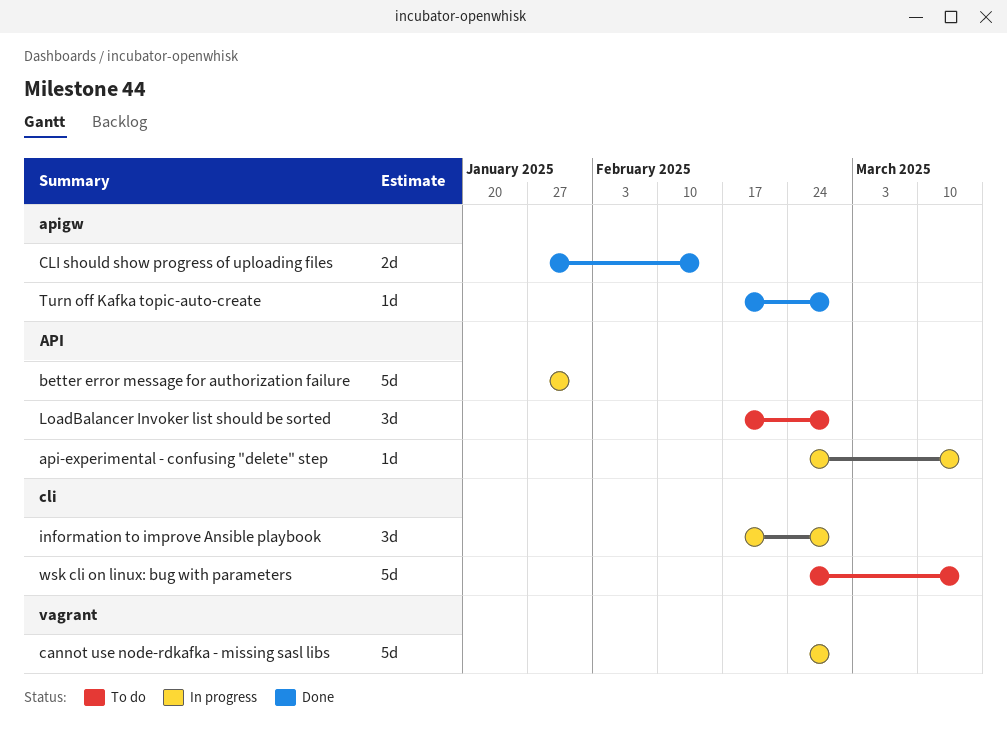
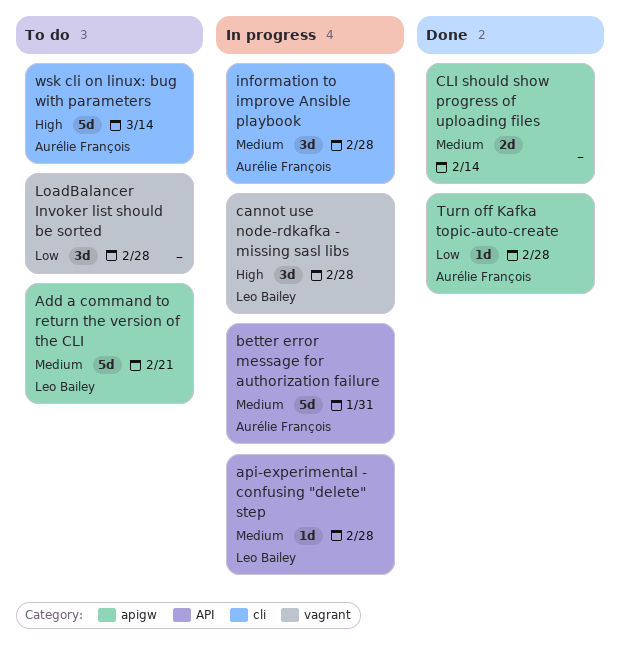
Add a command to return the version of the CLI: none -> present
api-experimental - confusing "delete" step, due: Mar 14 -> Feb 28
cannot use node-rdkafka - missing sasl libs, estimate: 5d -> 3d
LoadBalancer Invoker list should be sorted, label: API -> vagrant

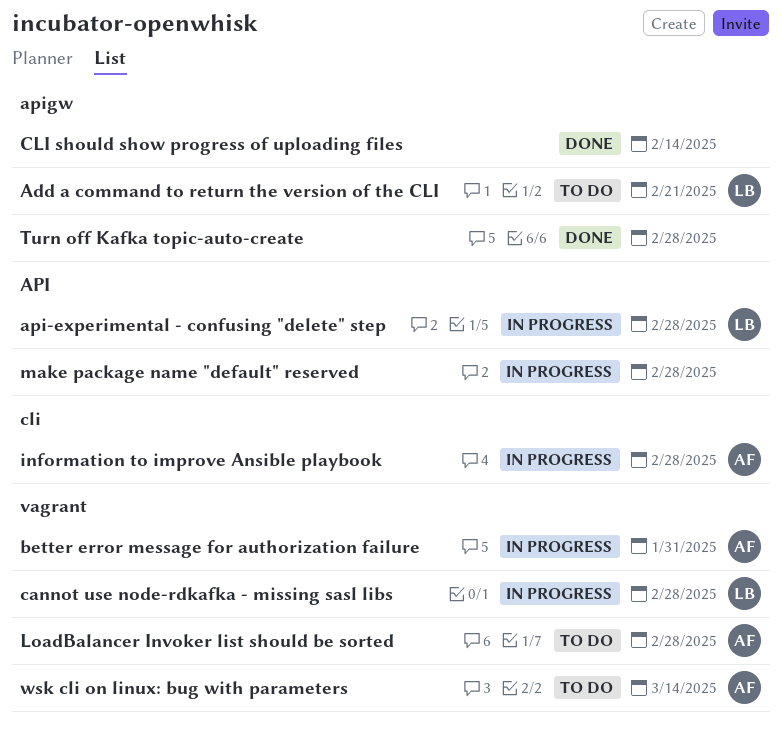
better error message for authorization failure, label: API -> vagrant
LoadBalancer Invoker list should be sorted, owner: none -> Aurélie François
make package name "default" reserved: none -> present
Turn off Kafka topic-auto-create, owner: Aurélie François -> none
wsk cli on linux: bug with parameters, label: cli -> vagrant

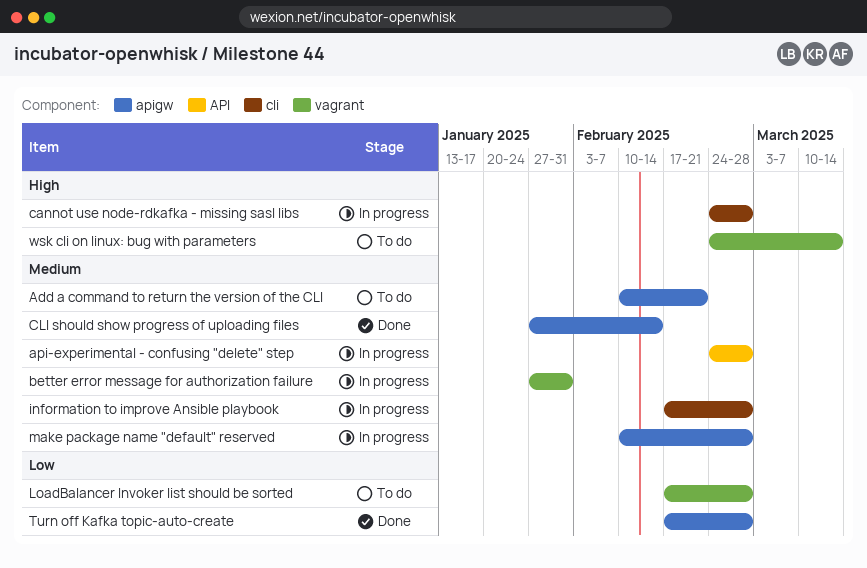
cannot use node-rdkafka - missing sasl libs, label: vagrant -> cli
make package name "default" reserved, label: API -> apigw

